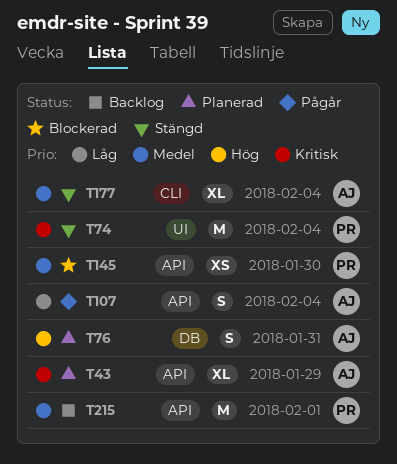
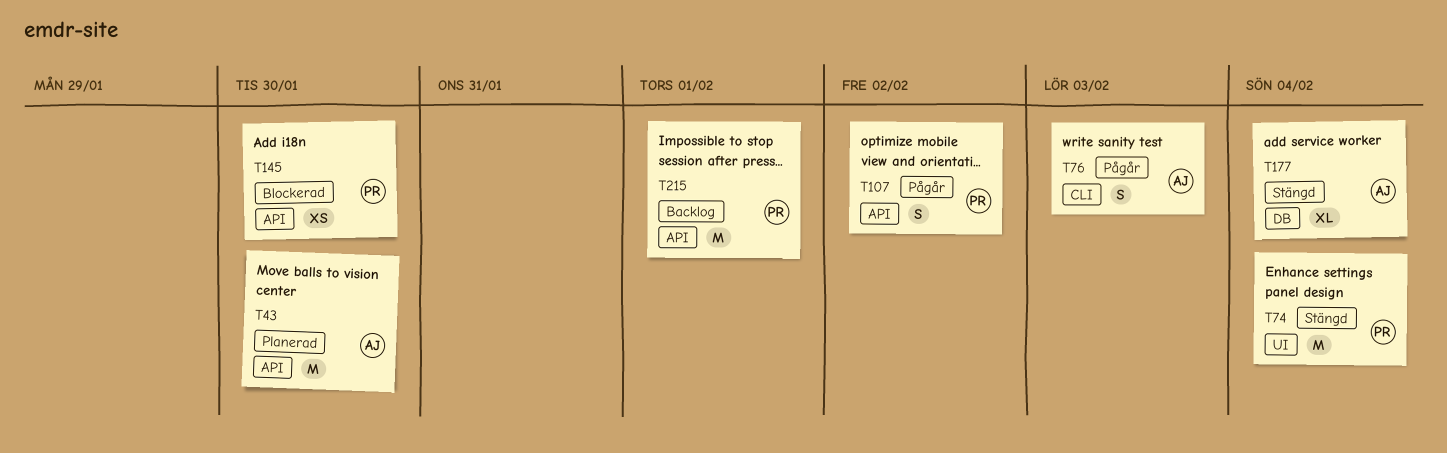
T43, estimate: XL -> M
T43, due: Jan 29 -> Jan 30
T76, status: Planerad -> Pågår
T76, label: DB -> CLI
T76, due: Jan 31 -> Feb 3
T107, owner: AJ -> PR
T107, due: Feb 4 -> Feb 2
T177, label: CLI -> DB

